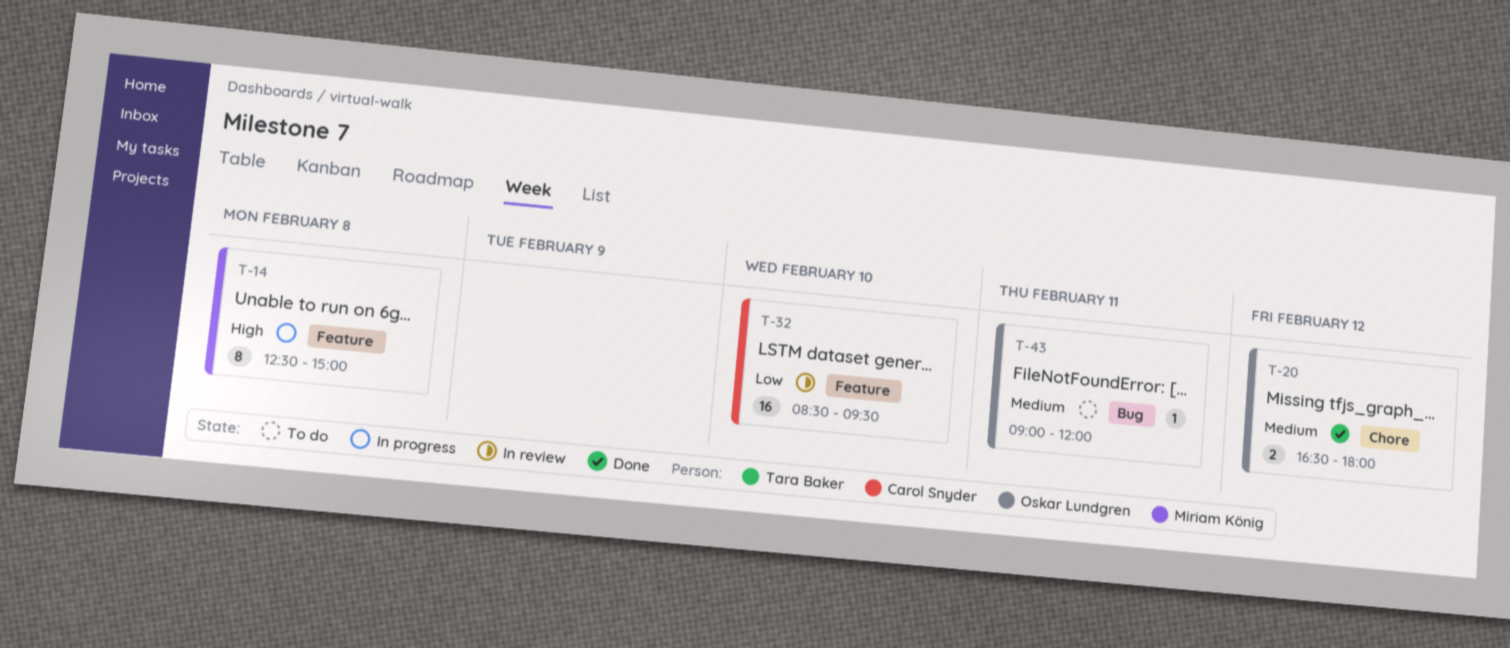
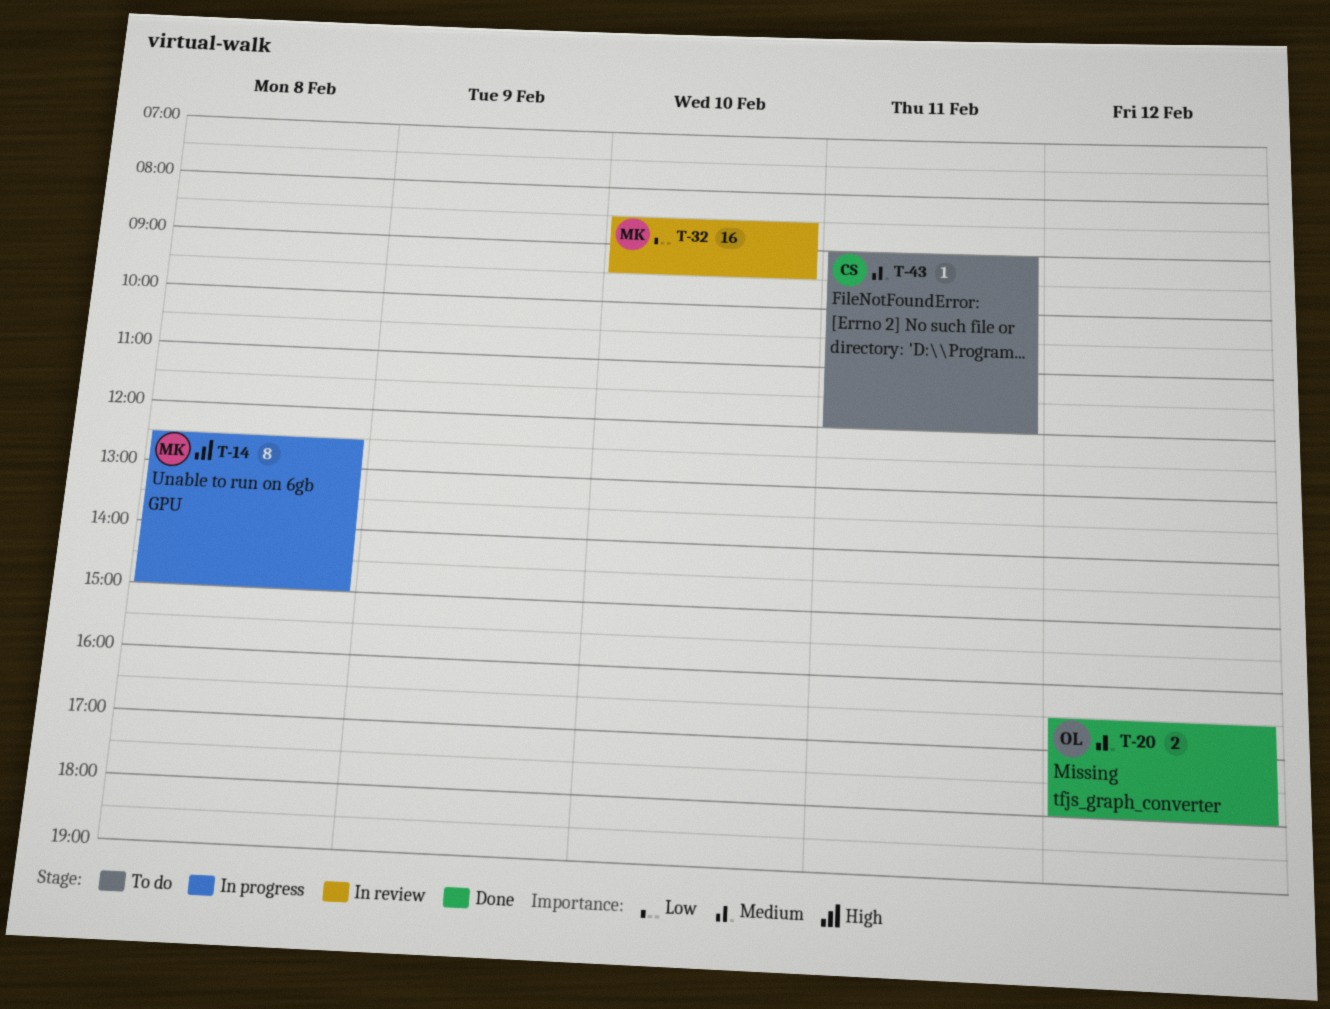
T-32, owner: Carol Snyder -> Miriam König
T-43, owner: Oskar Lundgren -> Carol Snyder

